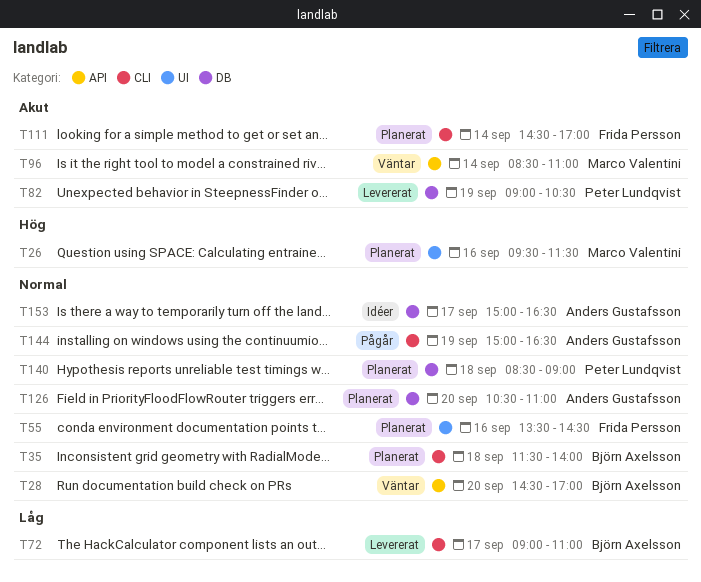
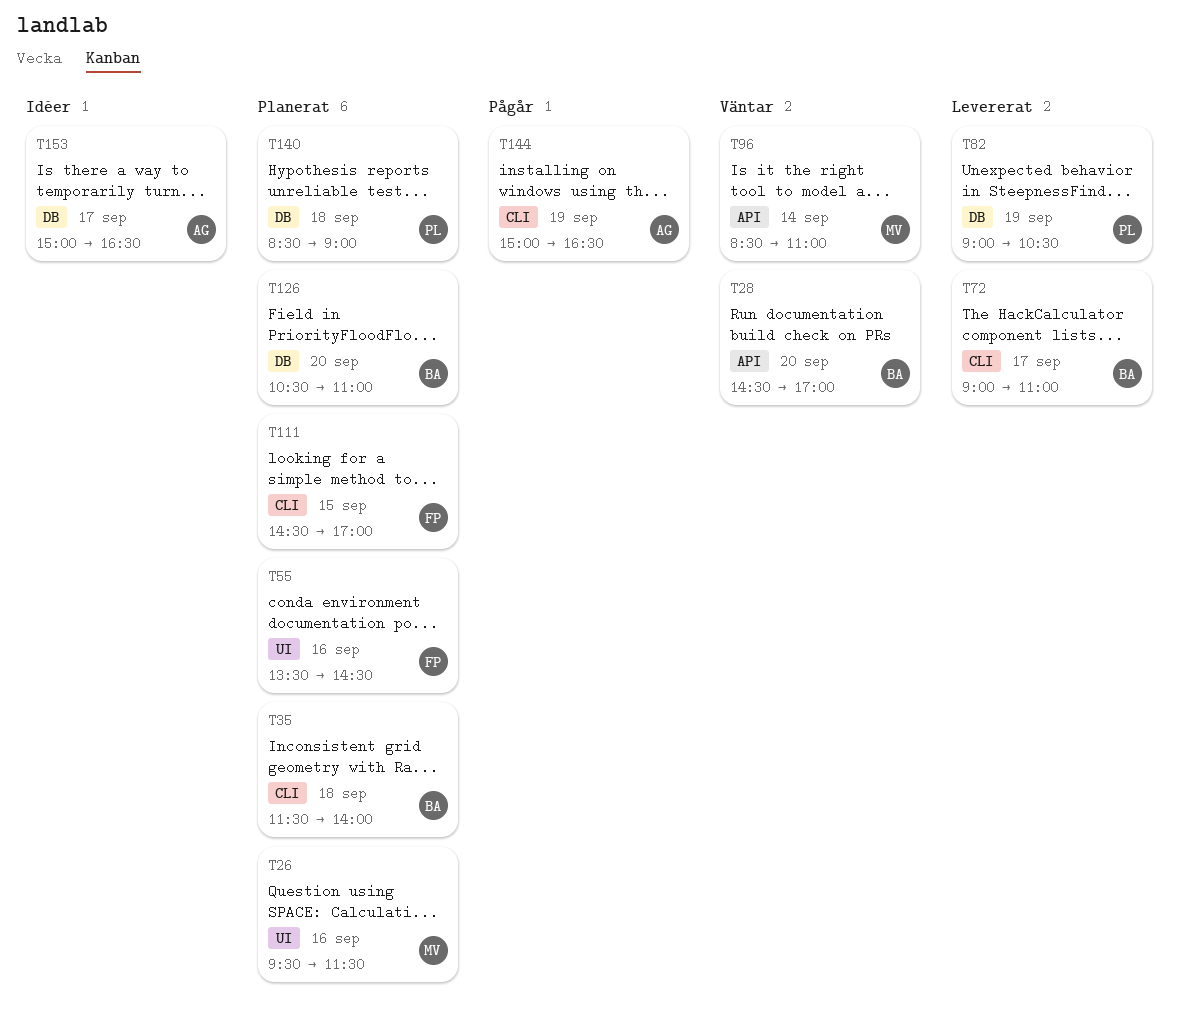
T111, day: Sep 14 -> Sep 15
T126, owner: Anders Gustafsson -> Björn Axelsson

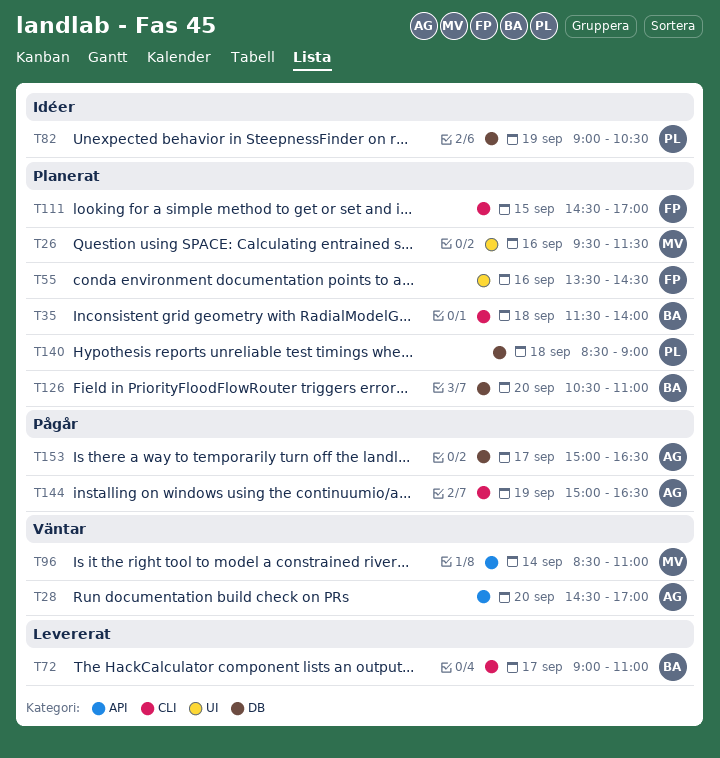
T28, owner: BA -> AG
T82, status: Levererat -> Idéer
T153, status: Idéer -> Pågår

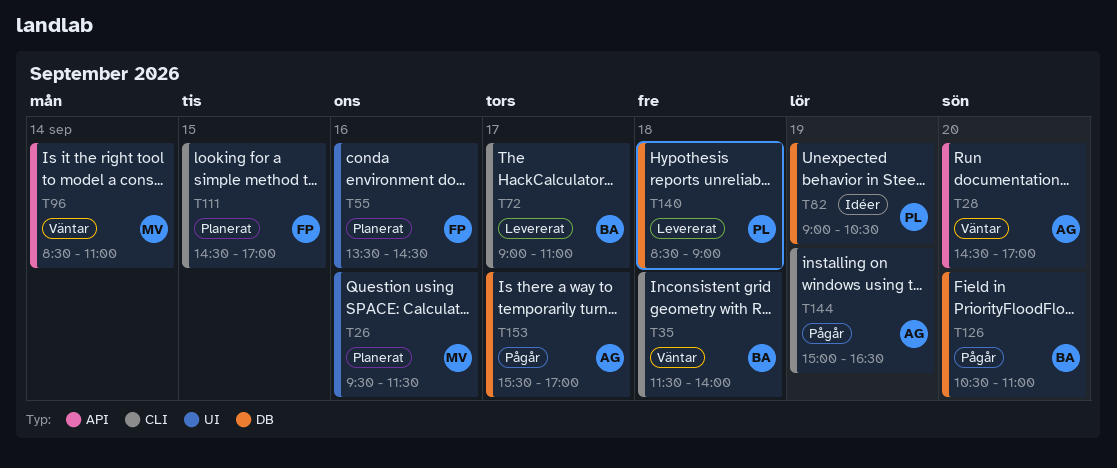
T35, status: Planerat -> Väntar
T126, status: Planerat -> Pågår
T140, status: Planerat -> Levererat
T153, begins: 15:00 -> 15:30
T153, ends: 16:30 -> 17:00

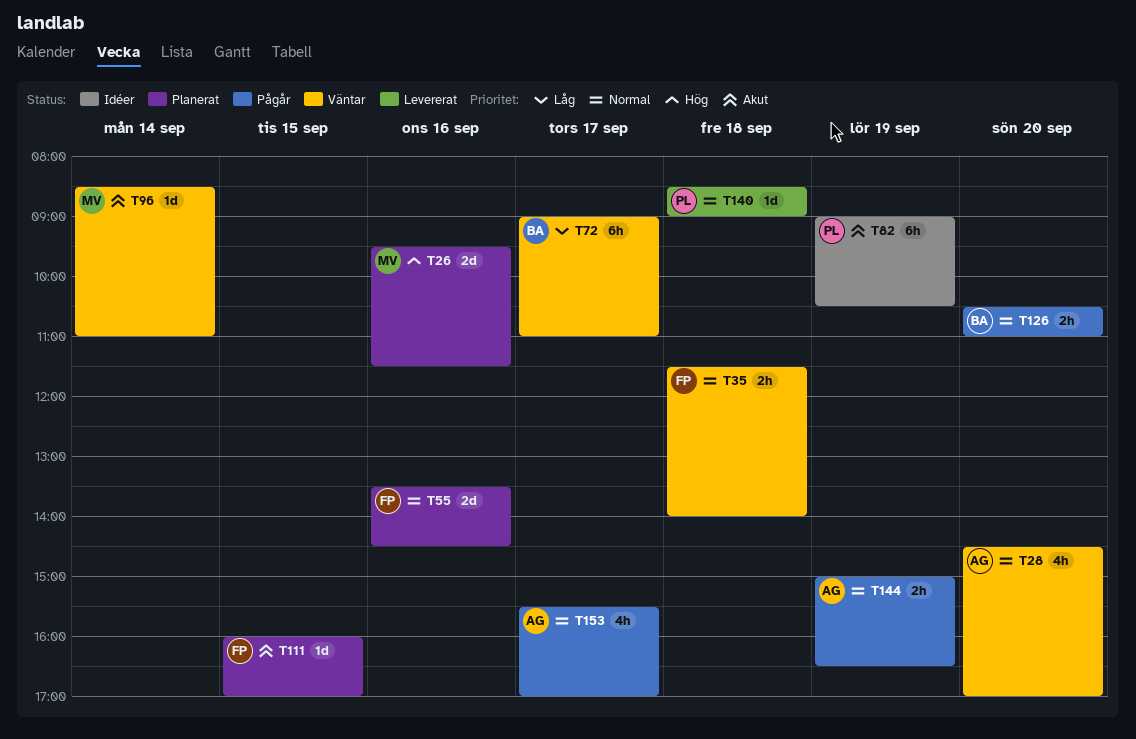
T35, owner: BA -> FP
T72, status: Levererat -> Väntar
T111, begins: 14:30 -> 16:00

